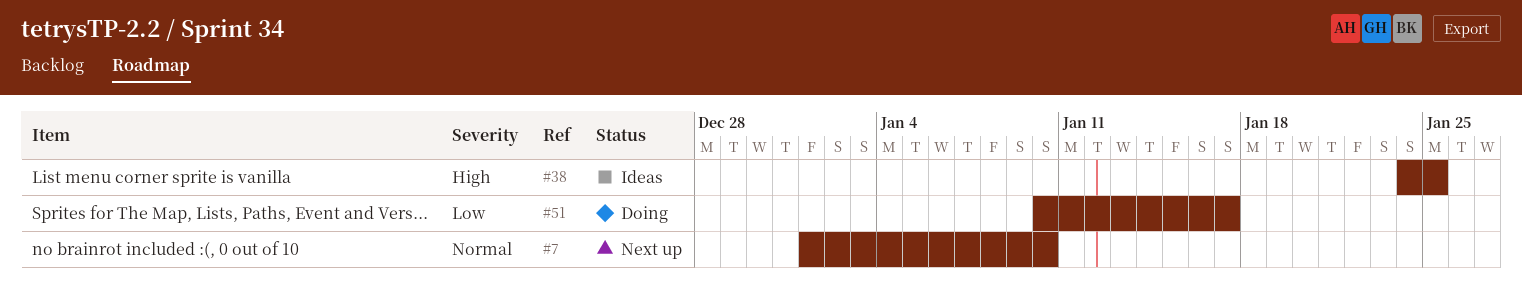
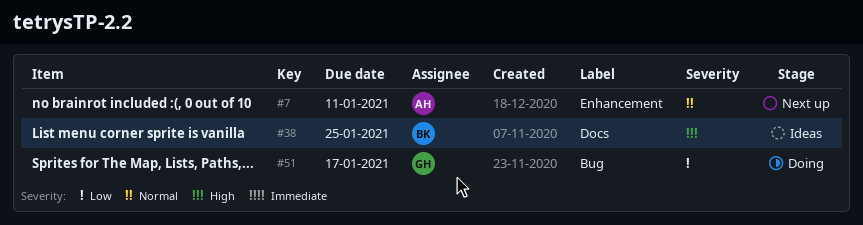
#7, due: Jan 10 -> Jan 11

